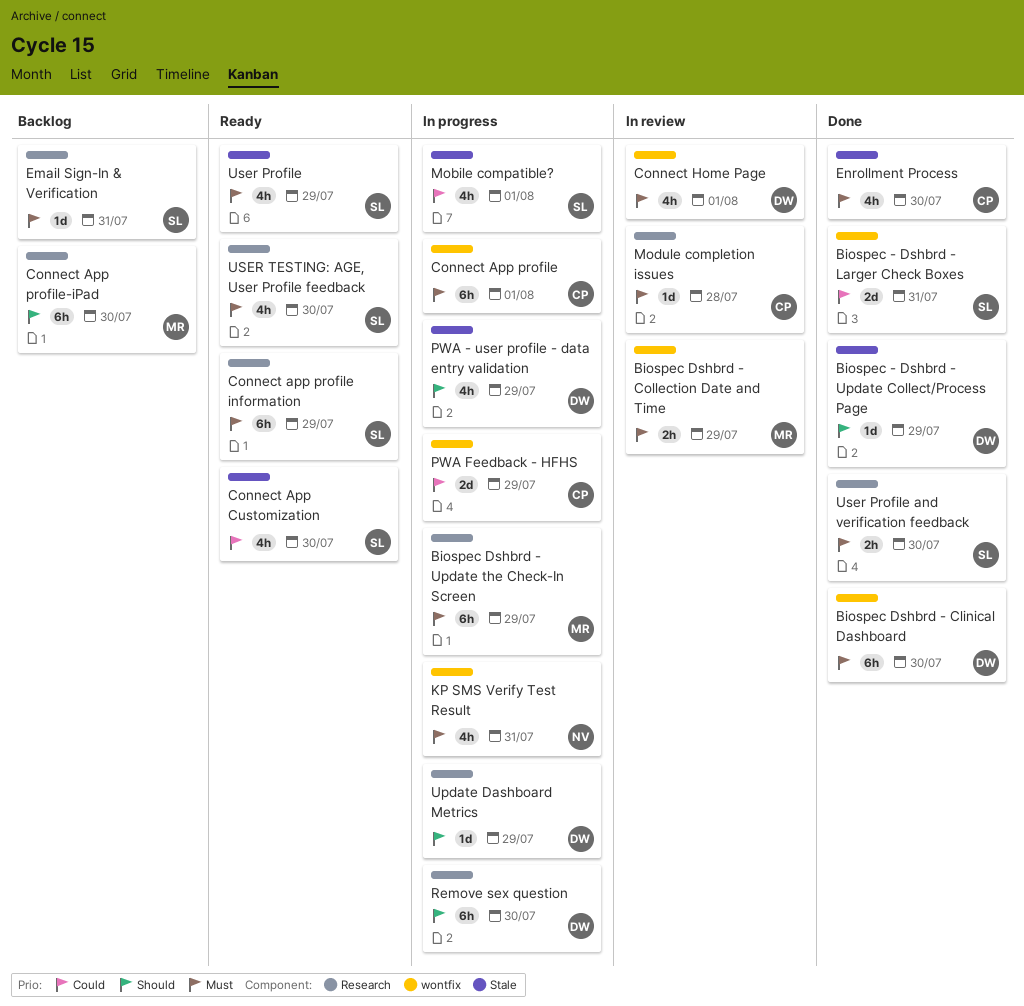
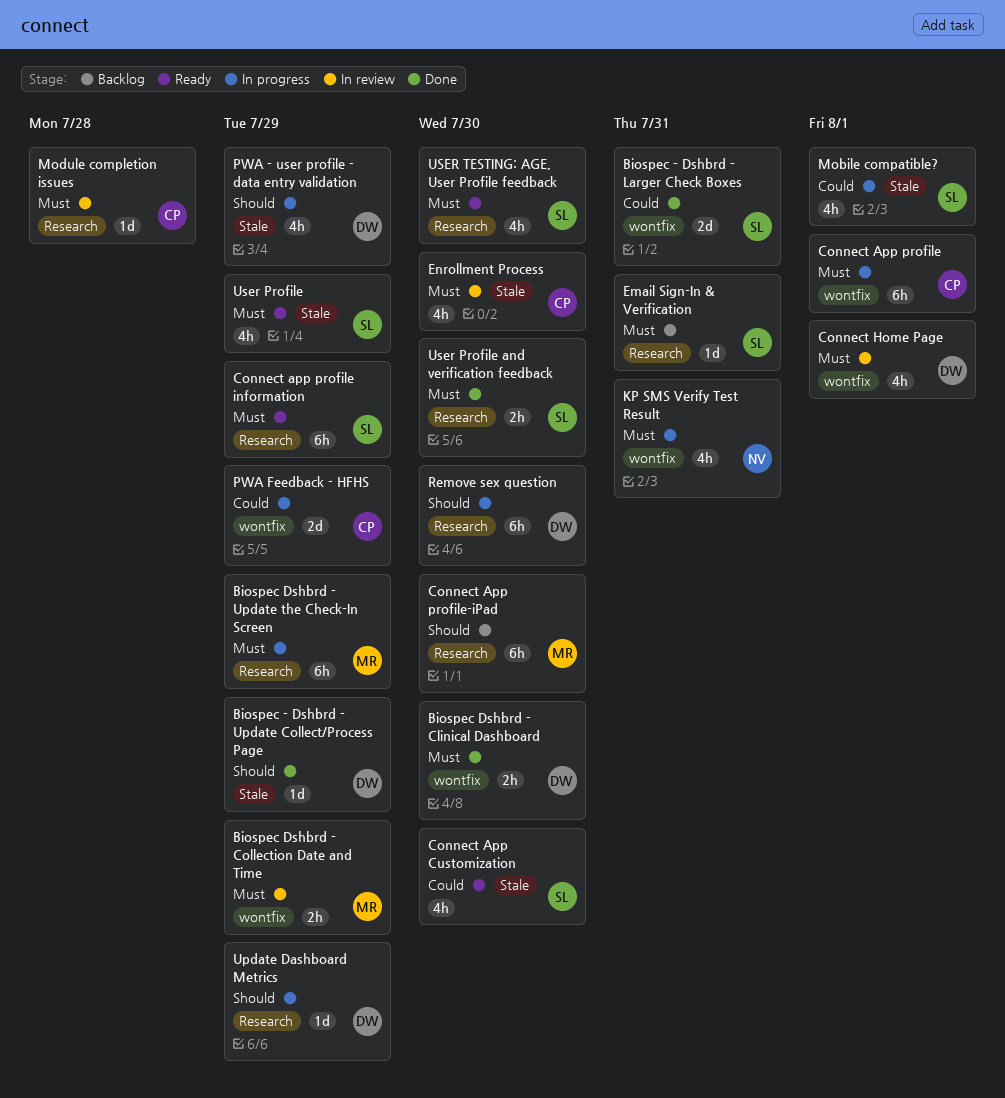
Biospec Dshbrd - Clinical Dashboard, estimate: 6h -> 2h
Enrollment Process, status: Done -> In review

